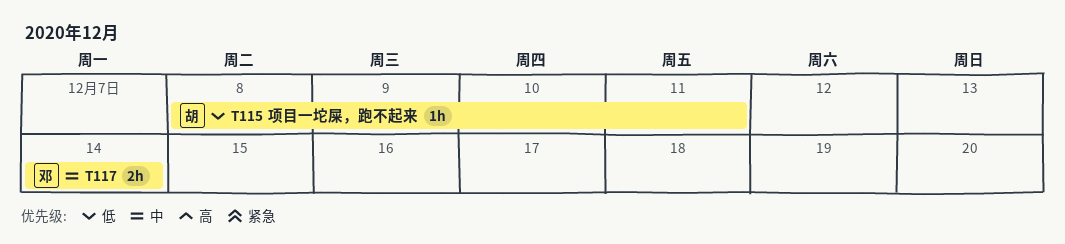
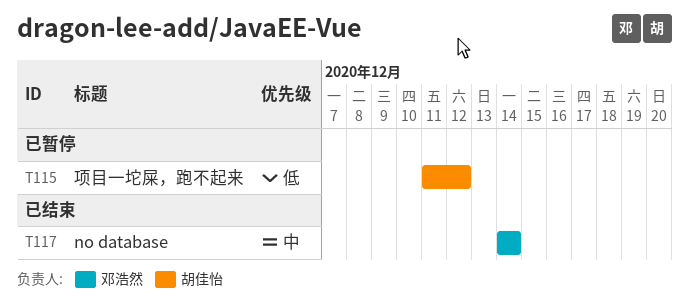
T115, start: Dec 8 -> Dec 11
T115, due: Dec 11 -> Dec 12

